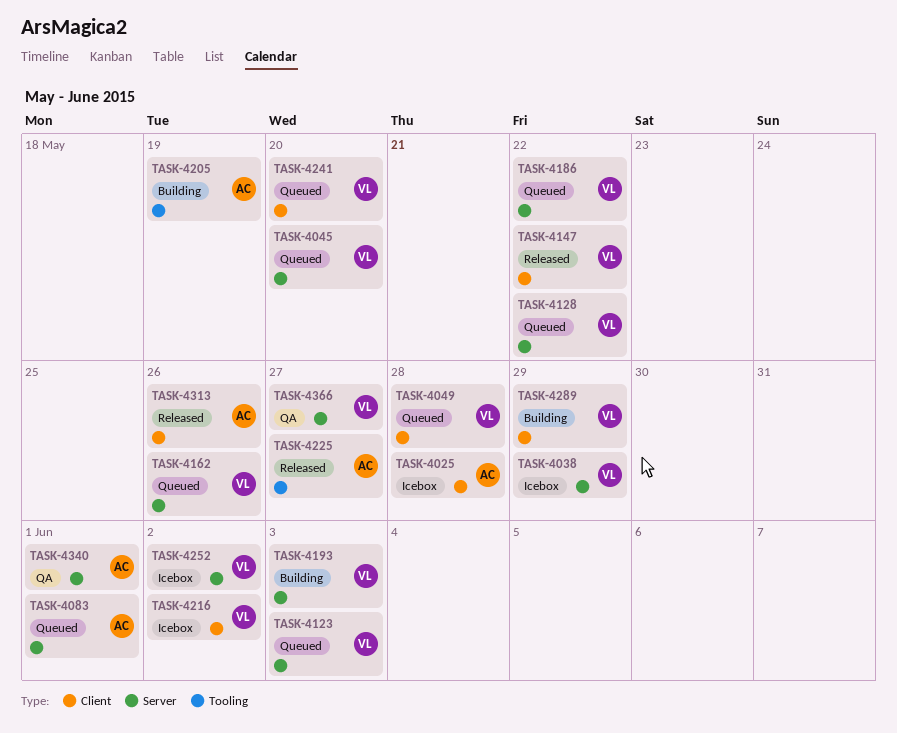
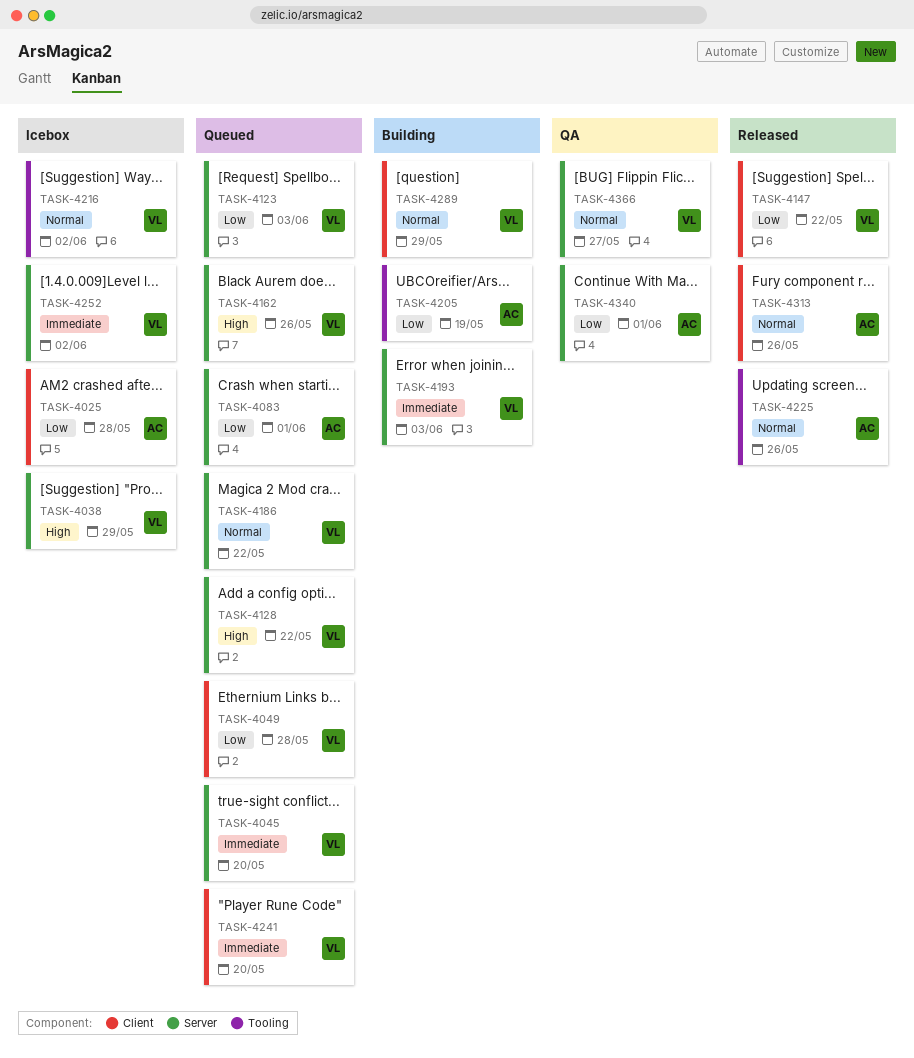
TASK-4216, label: Client -> Tooling
TASK-4225, due: May 27 -> May 26

